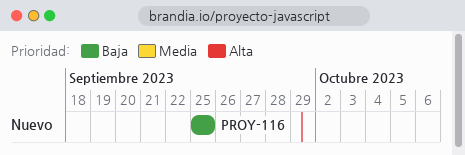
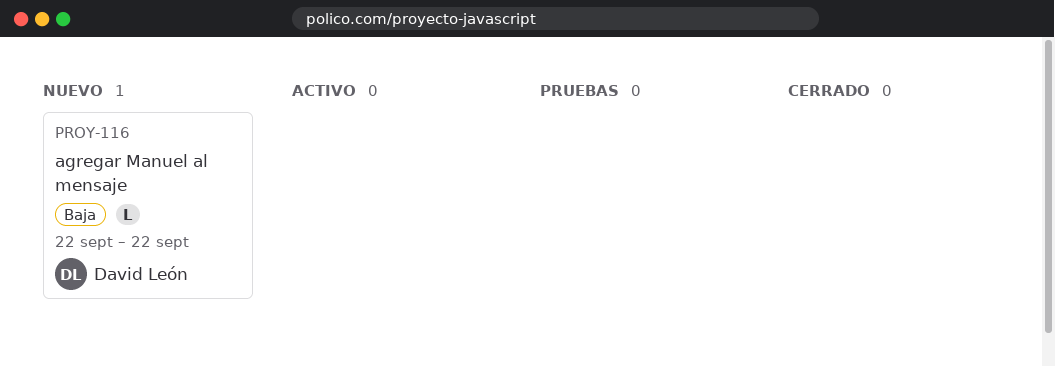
PROY-116, start: Sep 25 -> Sep 22
PROY-116, due: Sep 25 -> Sep 22

